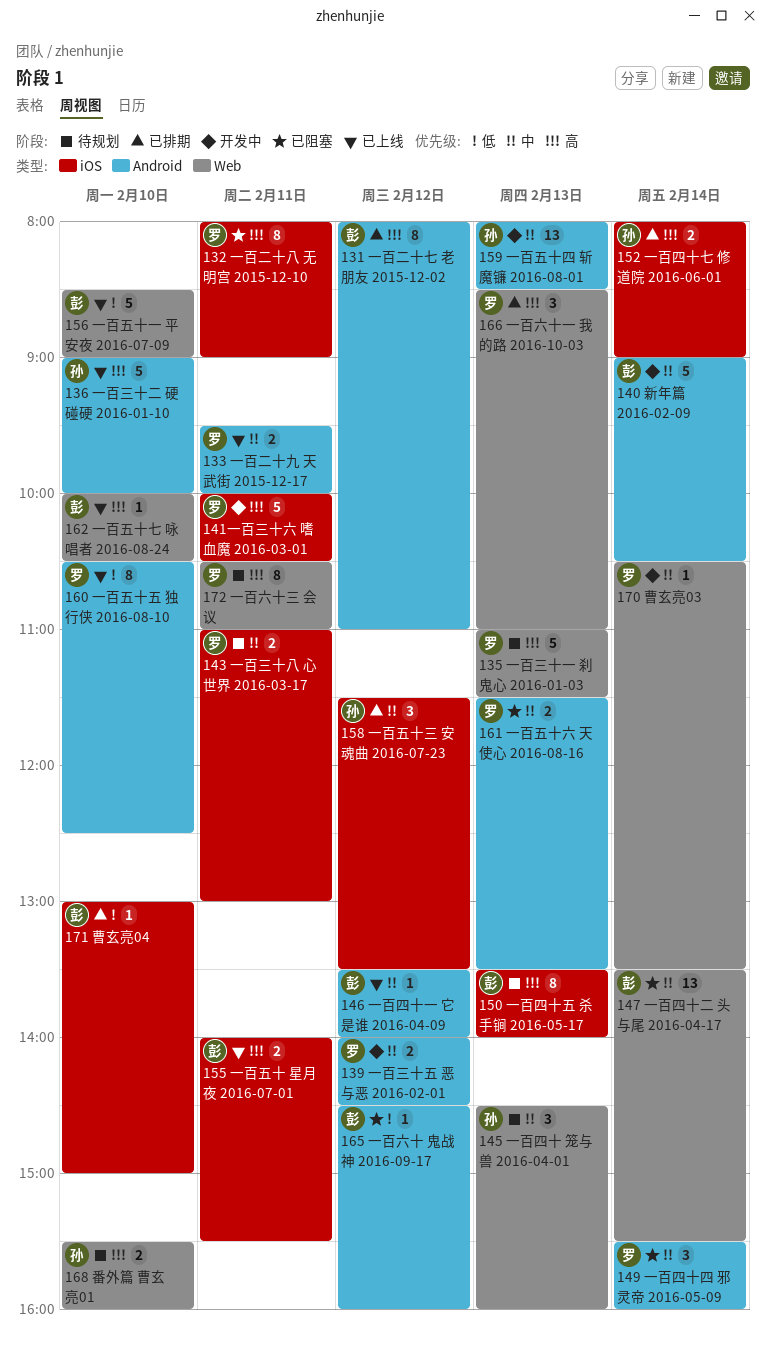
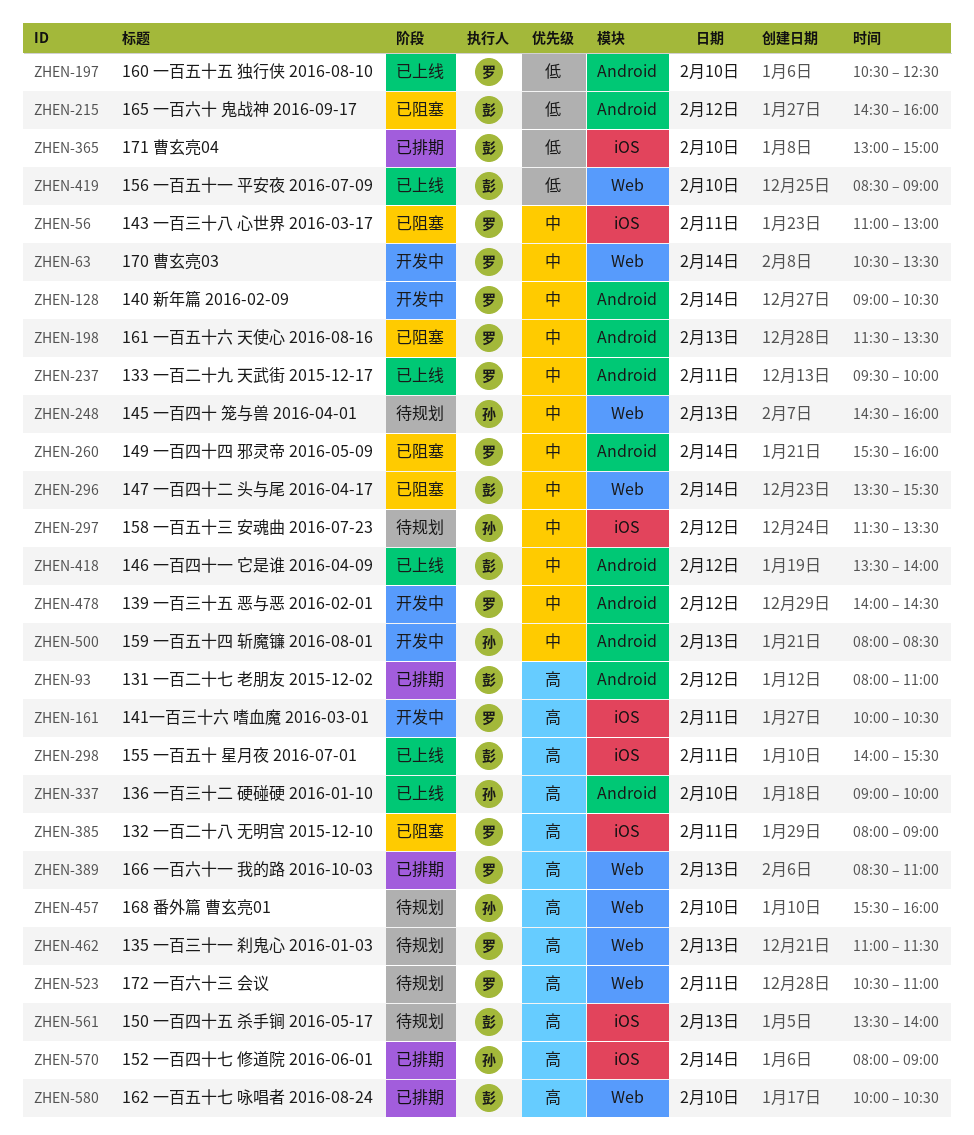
140 新年篇 2016-02-09, owner: 彭 -> 罗
143 一百三十八 心世界 2016-03-17, status: 待规划 -> 已阻塞
158 一百五十三 安魂曲 2016-07-23, status: 已排期 -> 待规划
162 一百五十七 咏唱者 2016-08-24, status: 已上线 -> 已排期

